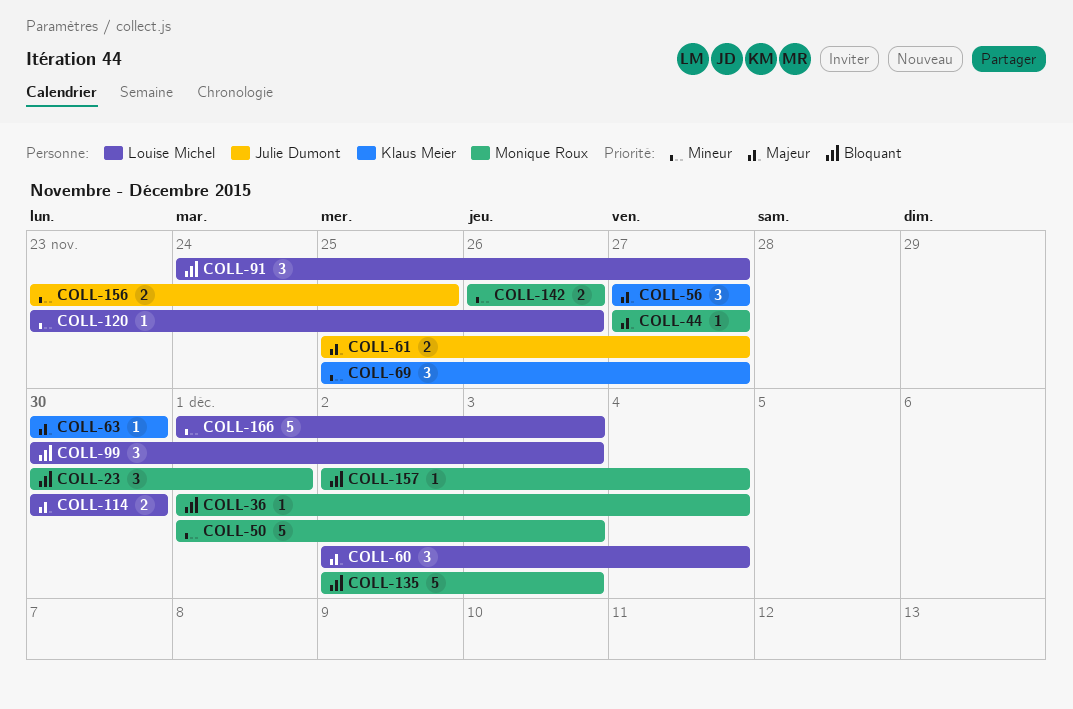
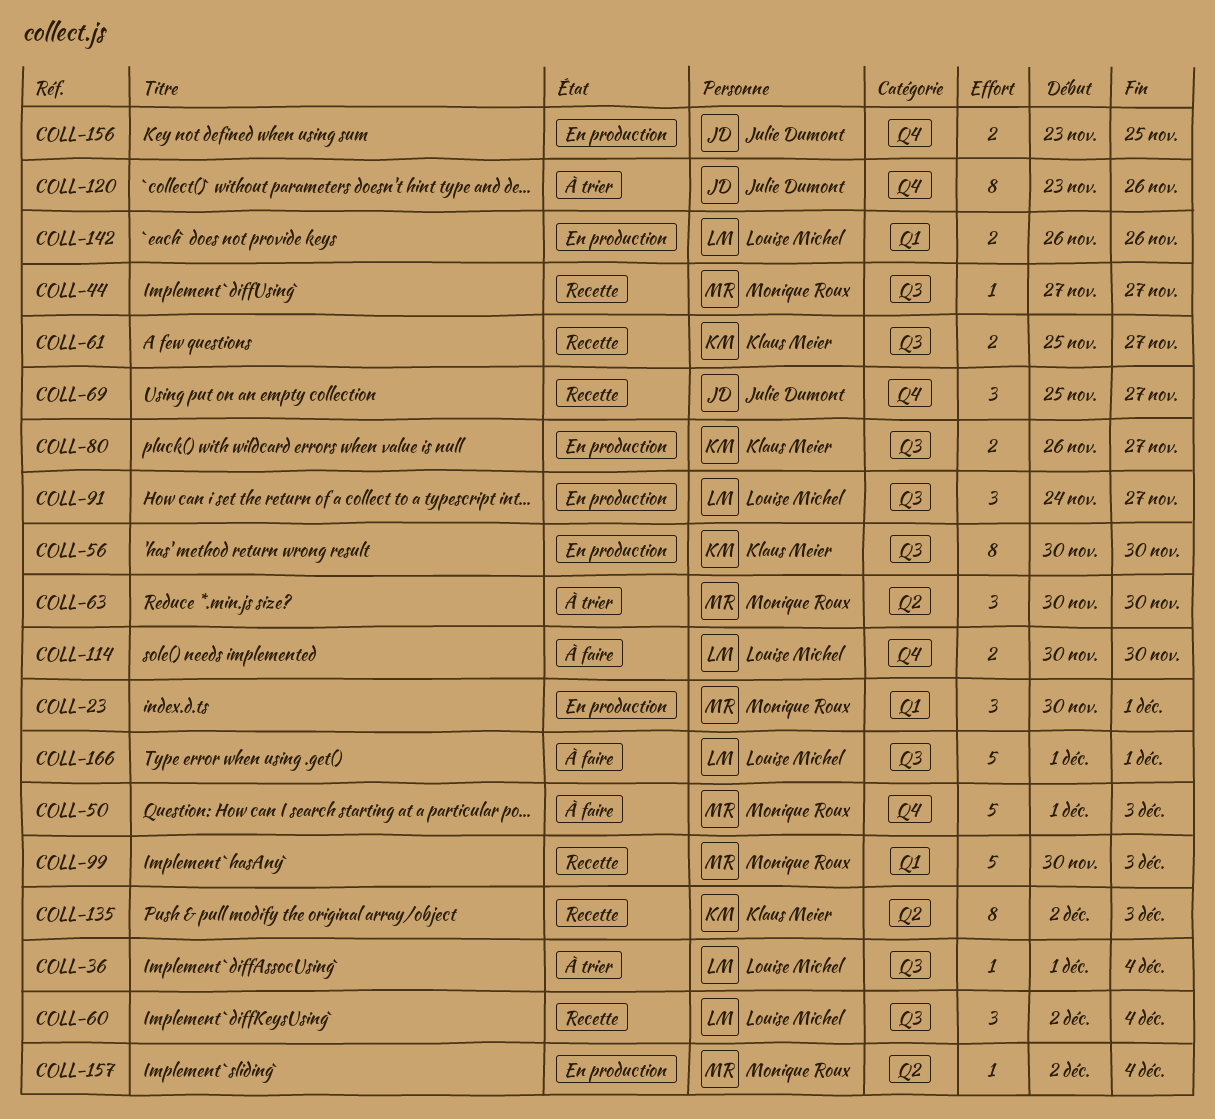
COLL-36, owner: Monique Roux -> Louise Michel
COLL-56, estimate: 3 -> 8
COLL-56, start: Nov 27 -> Nov 30
COLL-56, due: Nov 27 -> Nov 30
COLL-61, owner: Julie Dumont -> Klaus Meier
COLL-63, owner: Klaus Meier -> Monique Roux
COLL-63, estimate: 1 -> 3
COLL-69, owner: Klaus Meier -> Julie Dumont
COLL-80: none -> present
COLL-99, owner: Louise Michel -> Monique Roux
COLL-99, estimate: 3 -> 5
COLL-120, owner: Louise Michel -> Julie Dumont
COLL-120, estimate: 1 -> 8
COLL-135, owner: Monique Roux -> Klaus Meier
COLL-135, estimate: 5 -> 8
COLL-142, owner: Monique Roux -> Louise Michel
COLL-166, due: Dec 3 -> Dec 1

